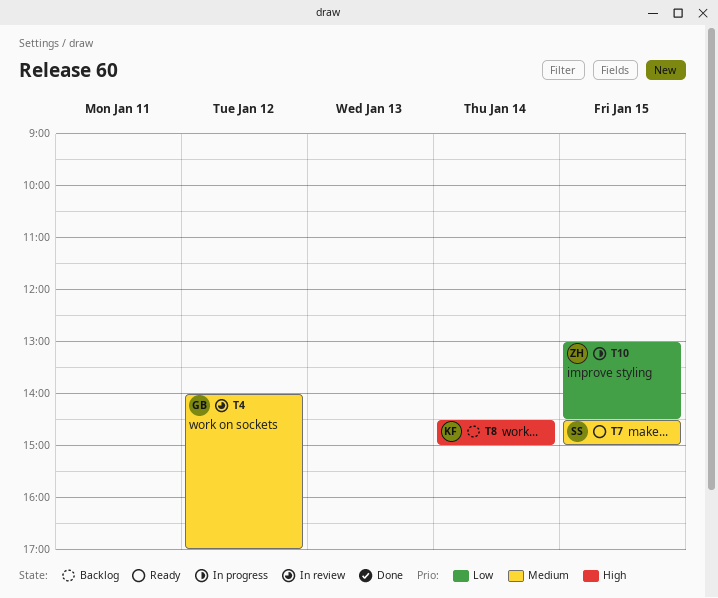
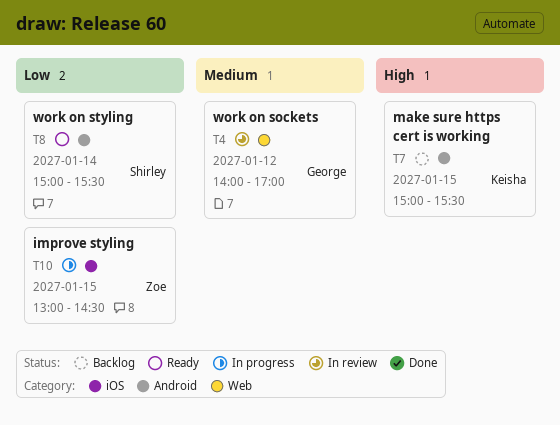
T7, status: Ready -> Backlog
T7, owner: Shirley -> Keisha
T7, priority: Medium -> High
T7, begins: 14:30 -> 15:00
T7, ends: 15:00 -> 15:30
T8, status: Backlog -> Ready
T8, owner: Keisha -> Shirley
T8, priority: High -> Low
T8, begins: 14:30 -> 15:00
T8, ends: 15:00 -> 15:30

